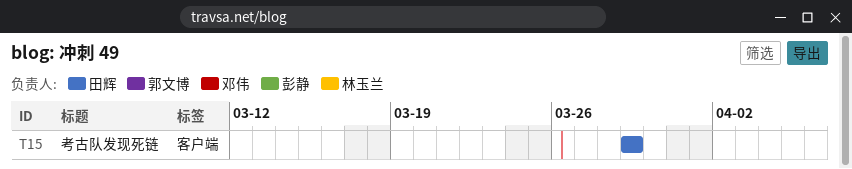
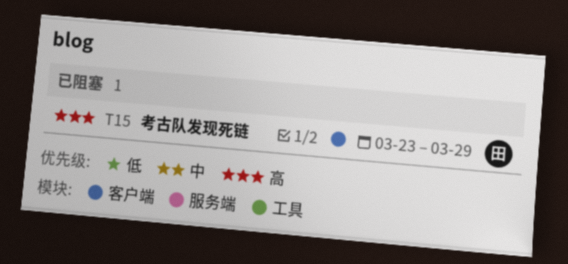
T15, start: Mar 29 -> Mar 23

